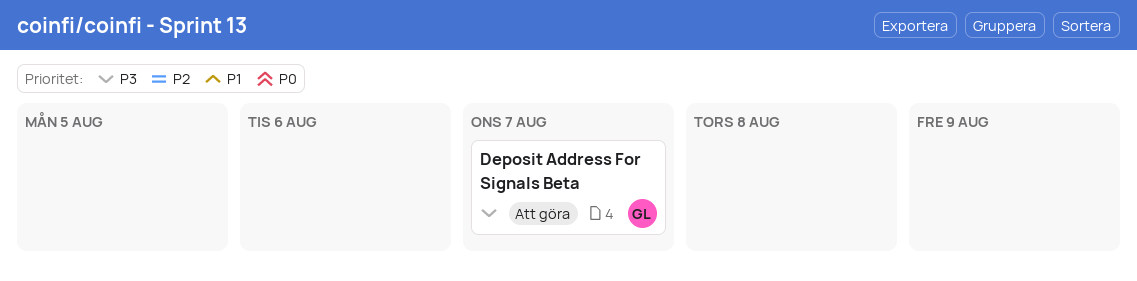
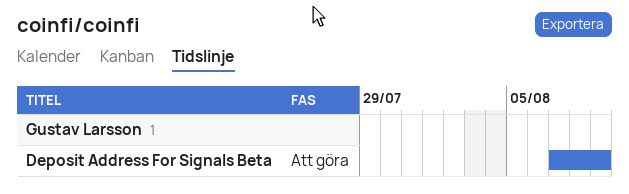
Deposit Address For Signals Beta, due: Aug 7 -> Aug 9

